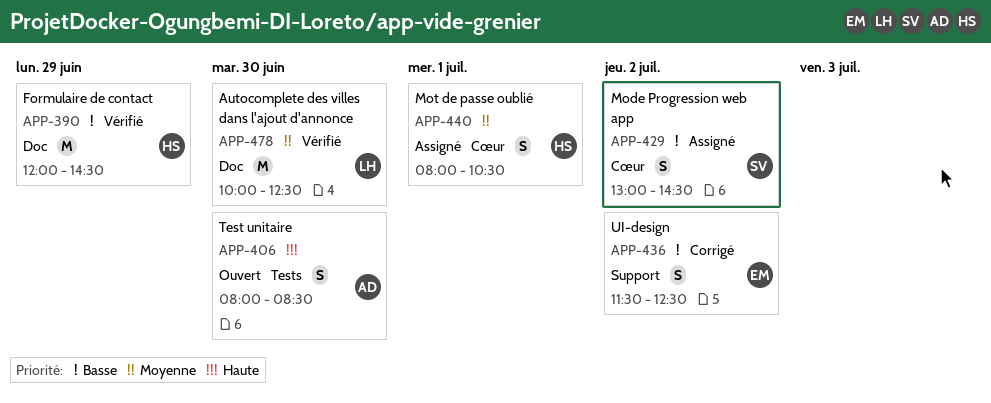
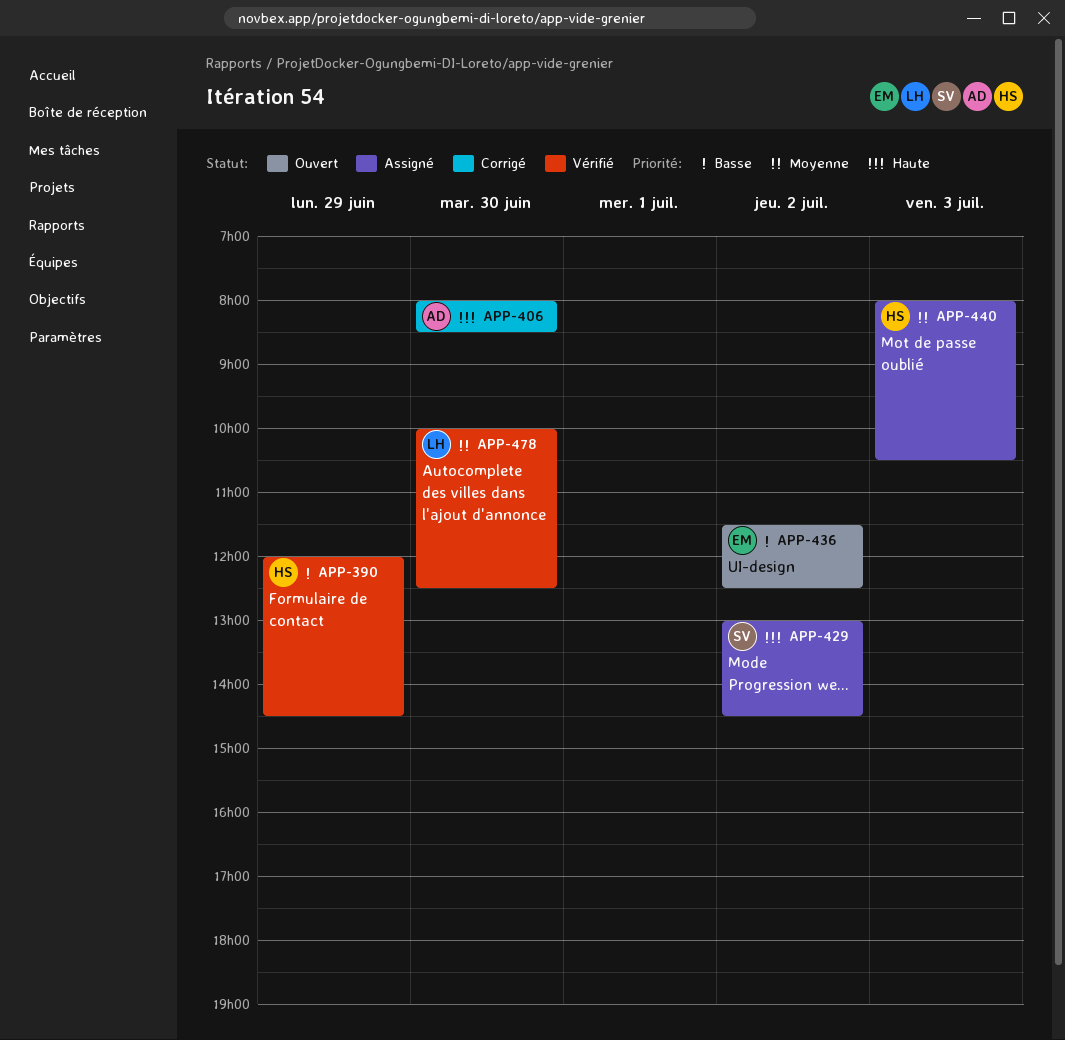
APP-406, status: Ouvert -> Corrigé
APP-429, priority: Basse -> Haute
APP-436, status: Corrigé -> Ouvert
APP-440, day: Jul 1 -> Jul 3

